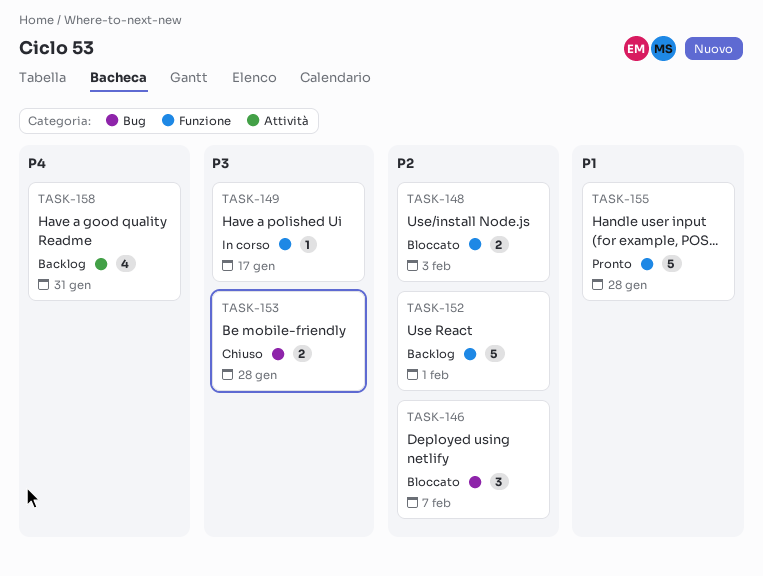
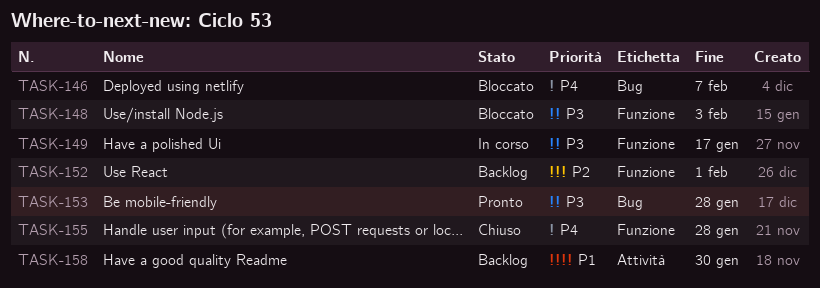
TASK-146, priority: P2 -> P4
TASK-148, priority: P2 -> P3
TASK-153, status: Chiuso -> Pronto
TASK-155, status: Pronto -> Chiuso
TASK-155, priority: P1 -> P4
TASK-158, priority: P4 -> P1
TASK-158, due: Jan 31 -> Jan 30

